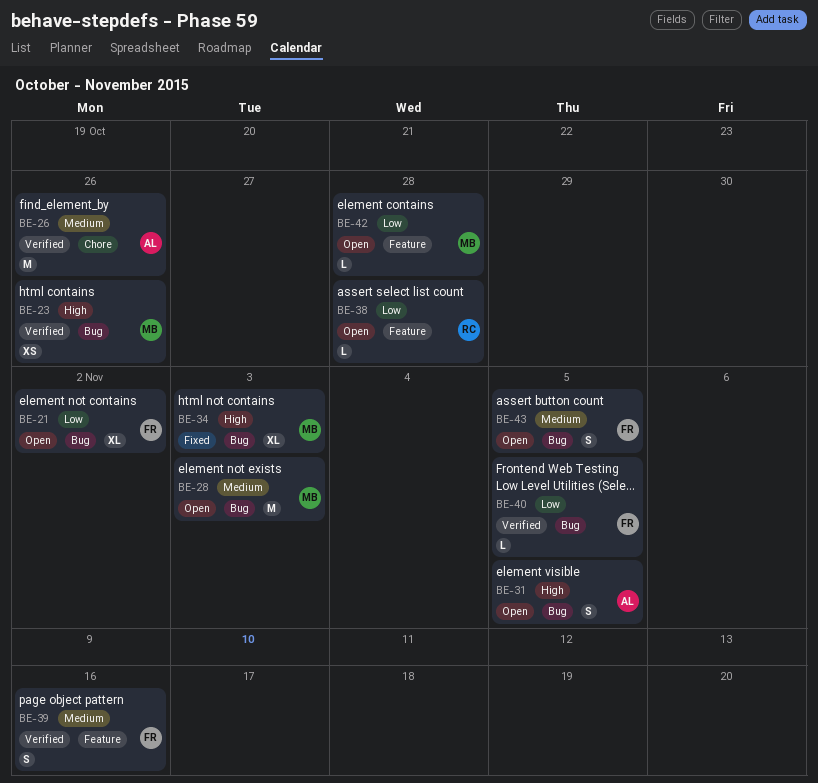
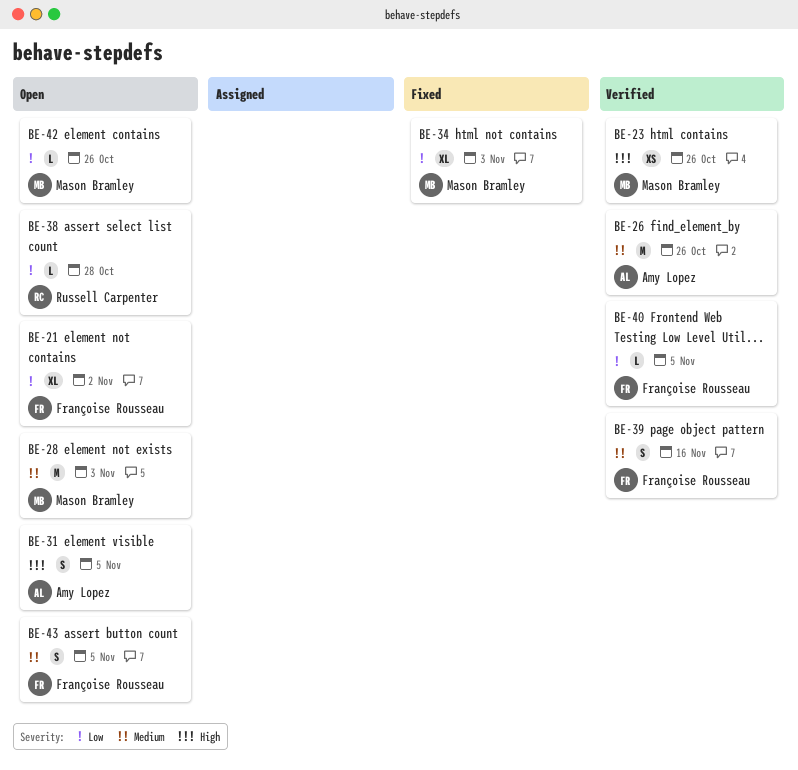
BE-34, priority: High -> Low
BE-42, due: Oct 28 -> Oct 26

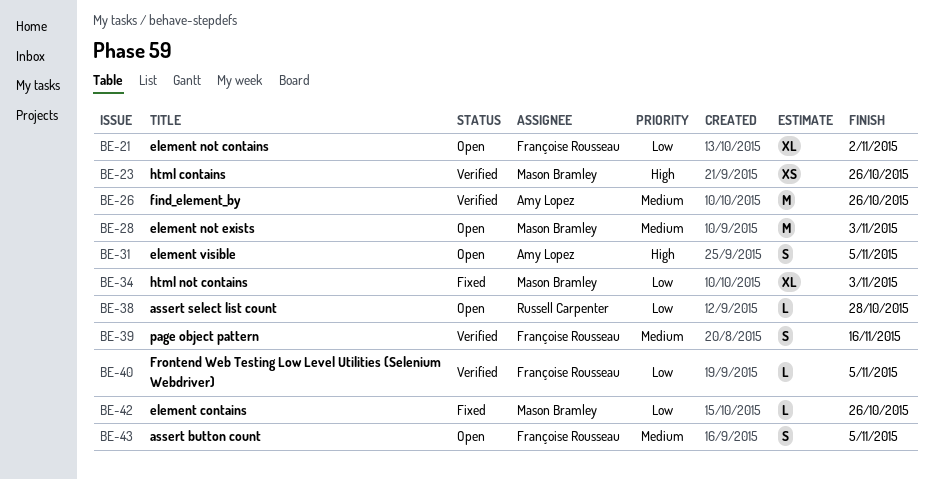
BE-42, status: Open -> Fixed

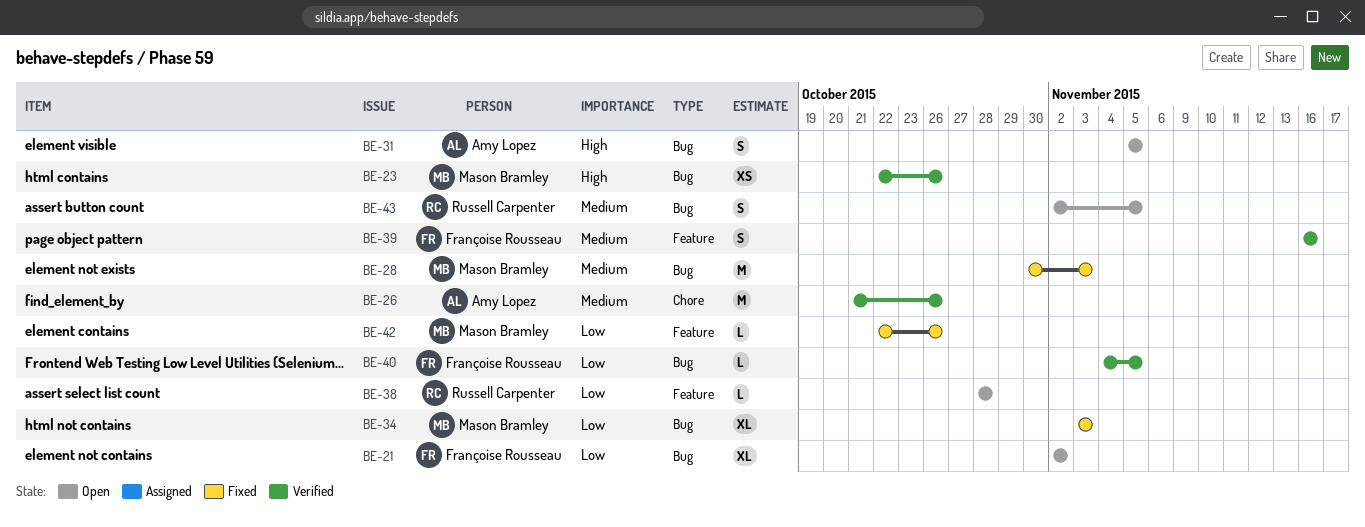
BE-28, status: Open -> Fixed
BE-43, owner: Françoise Rousseau -> Russell Carpenter

